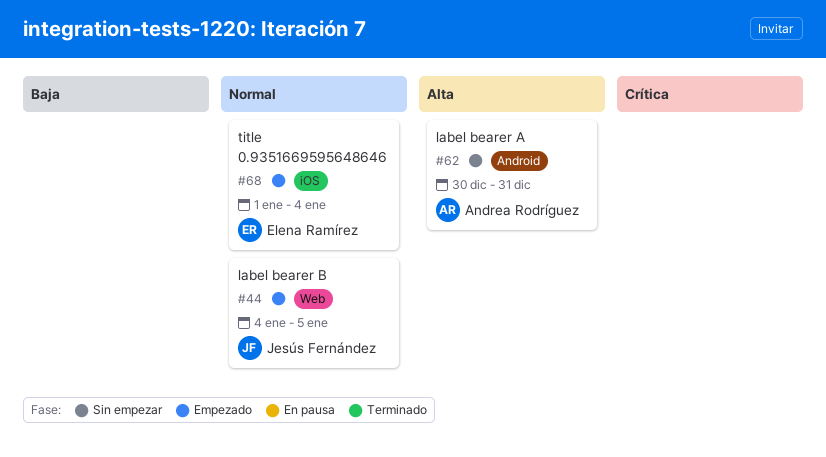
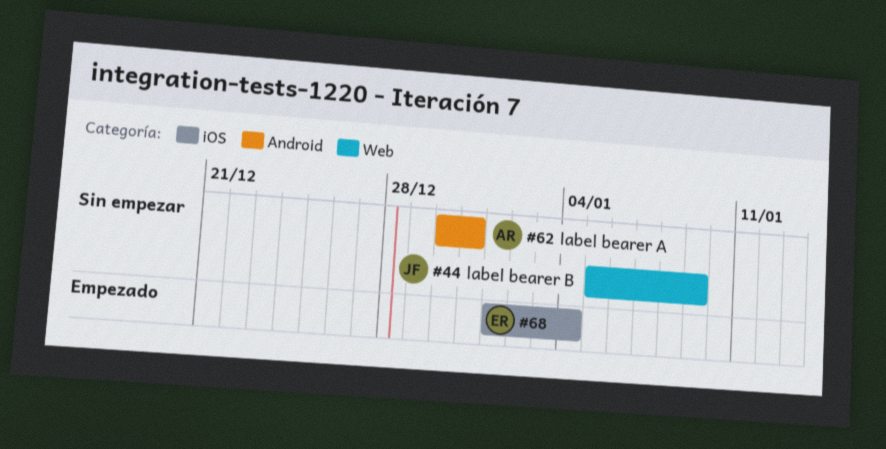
#44, status: Empezado -> Sin empezar
#44, start: Jan 4 -> Jan 5
#44, due: Jan 5 -> Jan 9

